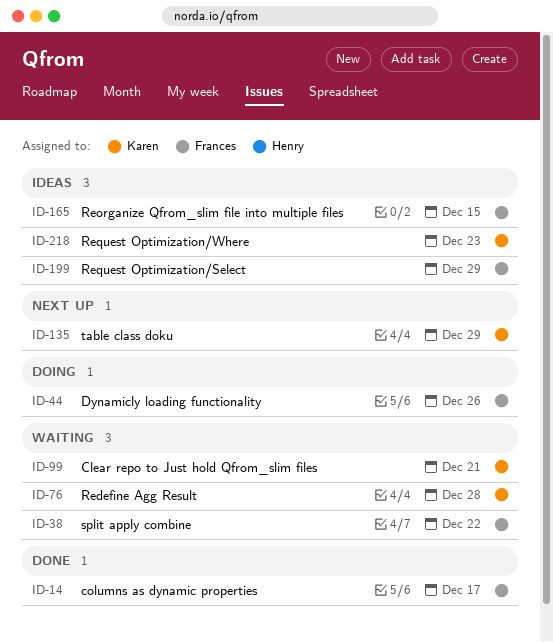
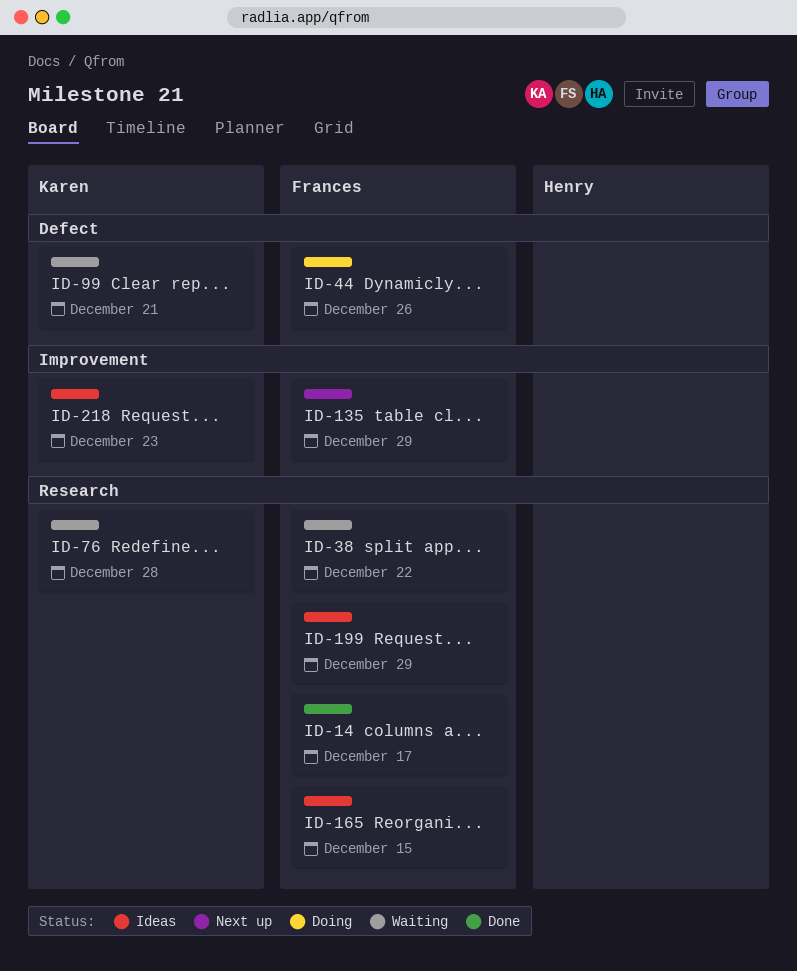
ID-135, owner: Karen -> Frances

